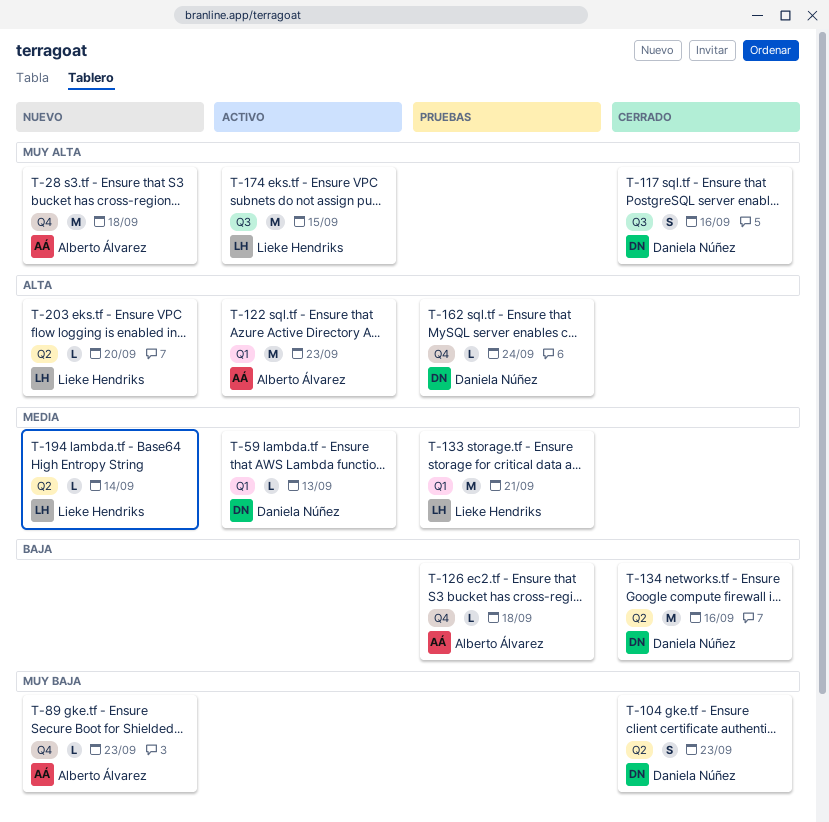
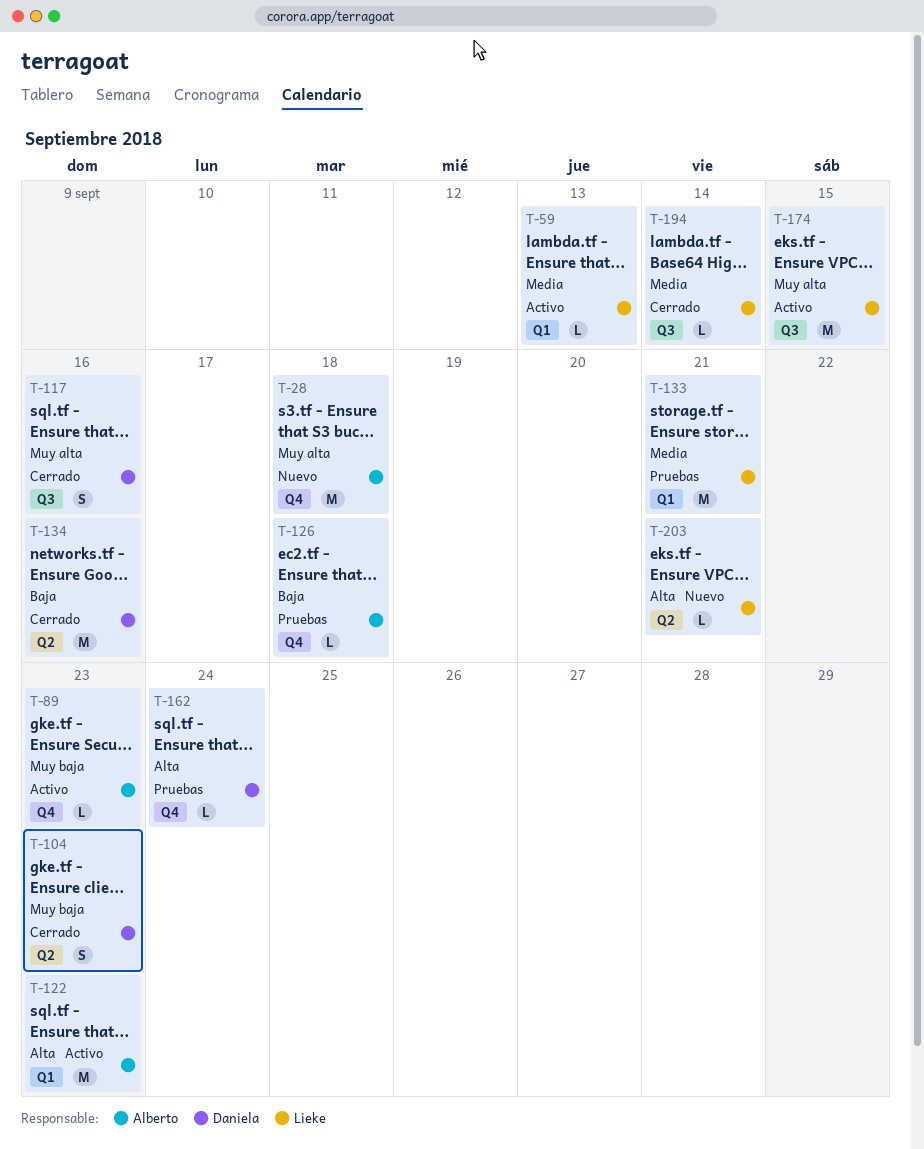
T-59, owner: Daniela Núñez -> Lieke Hendriks
T-89, status: Nuevo -> Activo
T-194, status: Nuevo -> Cerrado
T-194, label: Q2 -> Q3
T-203, due: Sep 20 -> Sep 21

